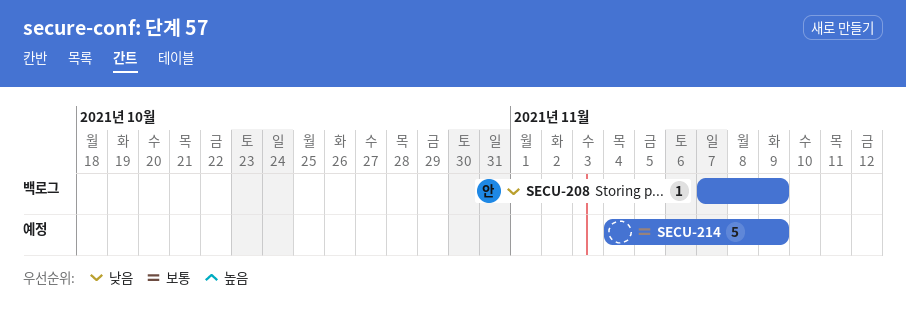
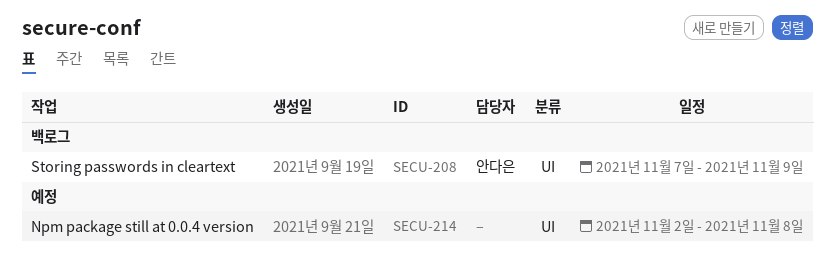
SECU-214, start: Nov 4 -> Nov 2
SECU-214, due: Nov 9 -> Nov 8

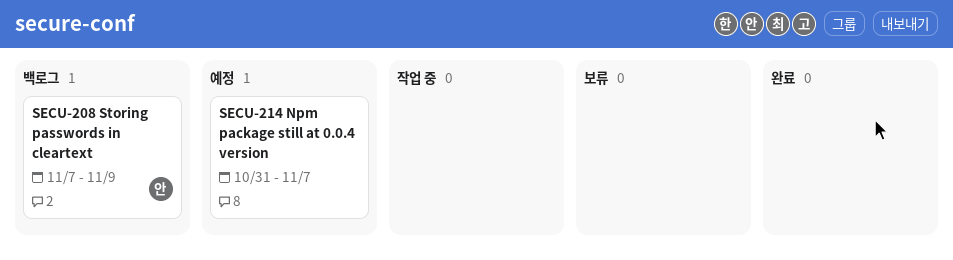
SECU-214, start: Nov 2 -> Oct 31
SECU-214, due: Nov 8 -> Nov 7

